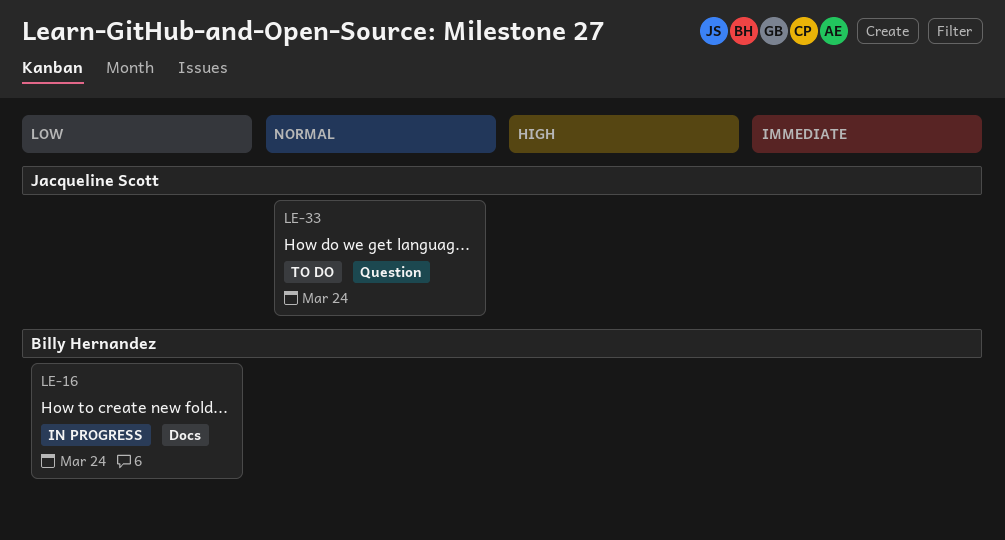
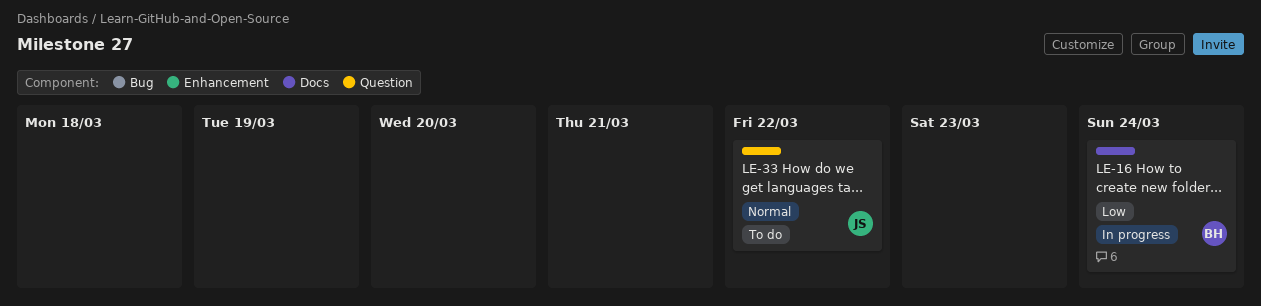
LE-33, due: Mar 24 -> Mar 22

